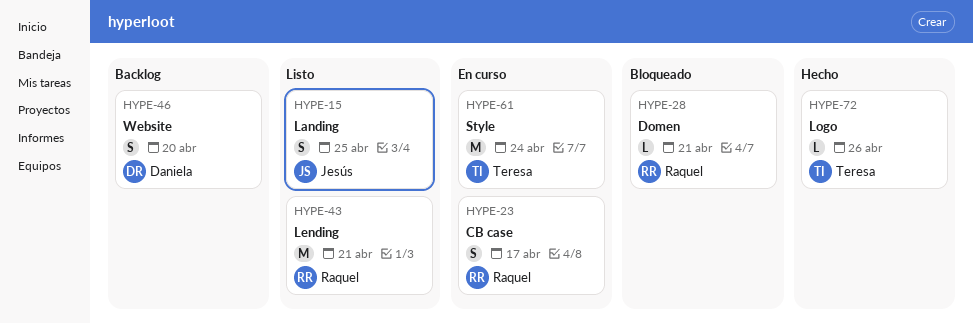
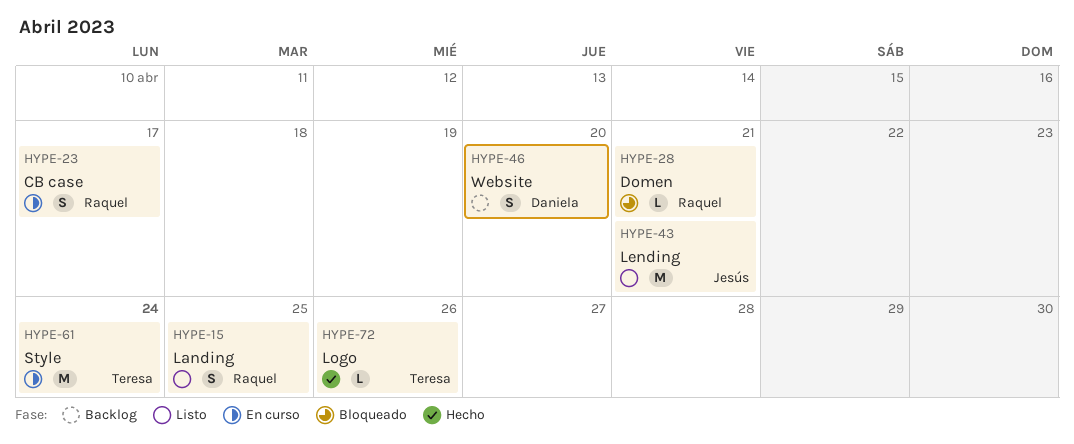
HYPE-15, owner: Jesús -> Raquel
HYPE-43, owner: Raquel -> Jesús

